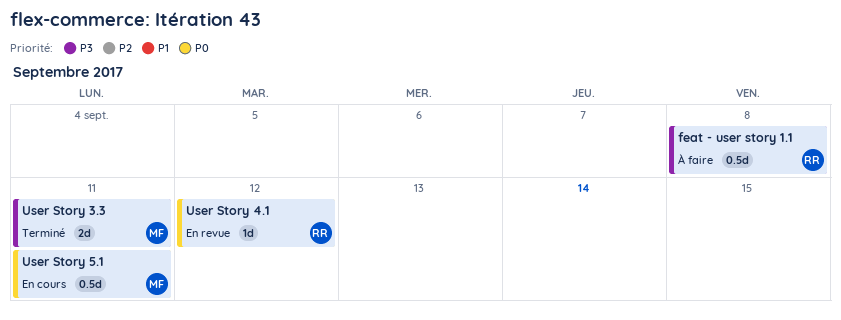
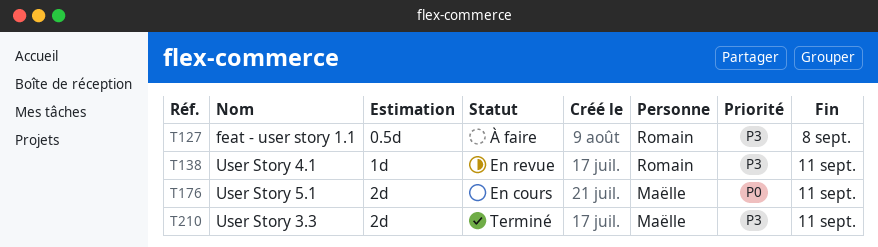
User Story 4.1, priority: P0 -> P3
User Story 4.1, due: Sep 12 -> Sep 11
User Story 5.1, estimate: 0.5d -> 2d

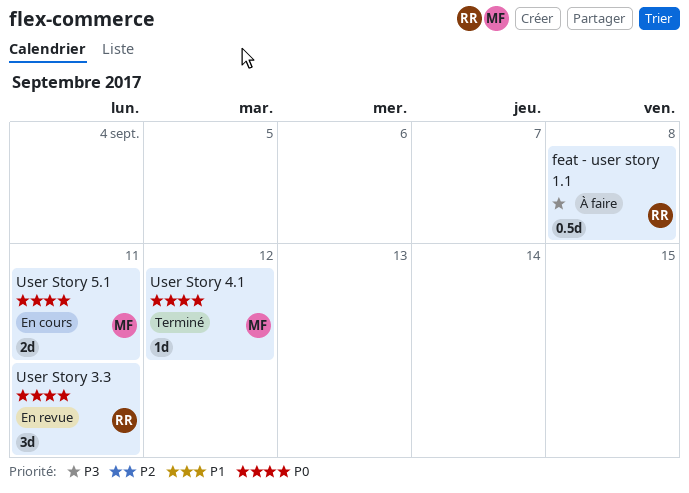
User Story 3.3, status: Terminé -> En revue
User Story 3.3, owner: Maëlle -> Romain
User Story 3.3, priority: P3 -> P0
User Story 3.3, estimate: 2d -> 3d
User Story 4.1, status: En revue -> Terminé
User Story 4.1, owner: Romain -> Maëlle
User Story 4.1, priority: P3 -> P0
User Story 4.1, due: Sep 11 -> Sep 12

